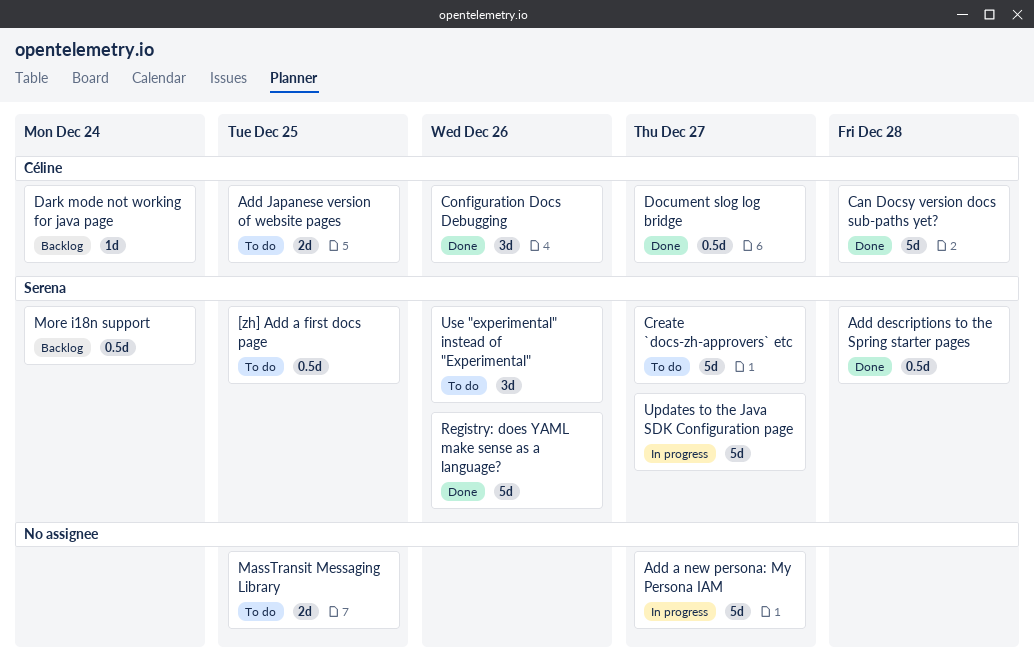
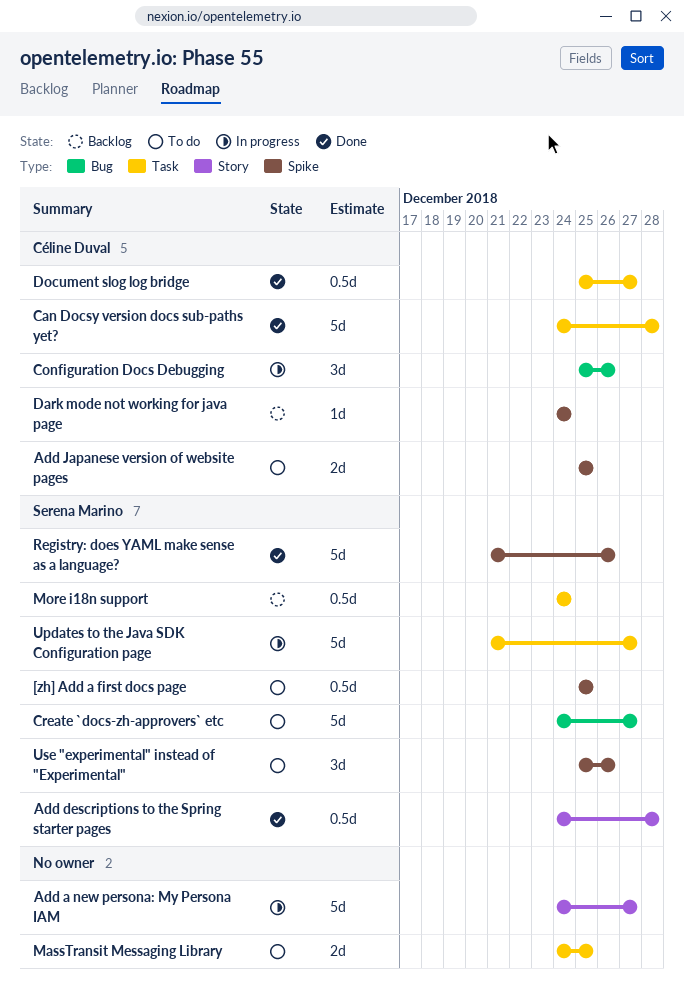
Configuration Docs Debugging, status: Done -> In progress

